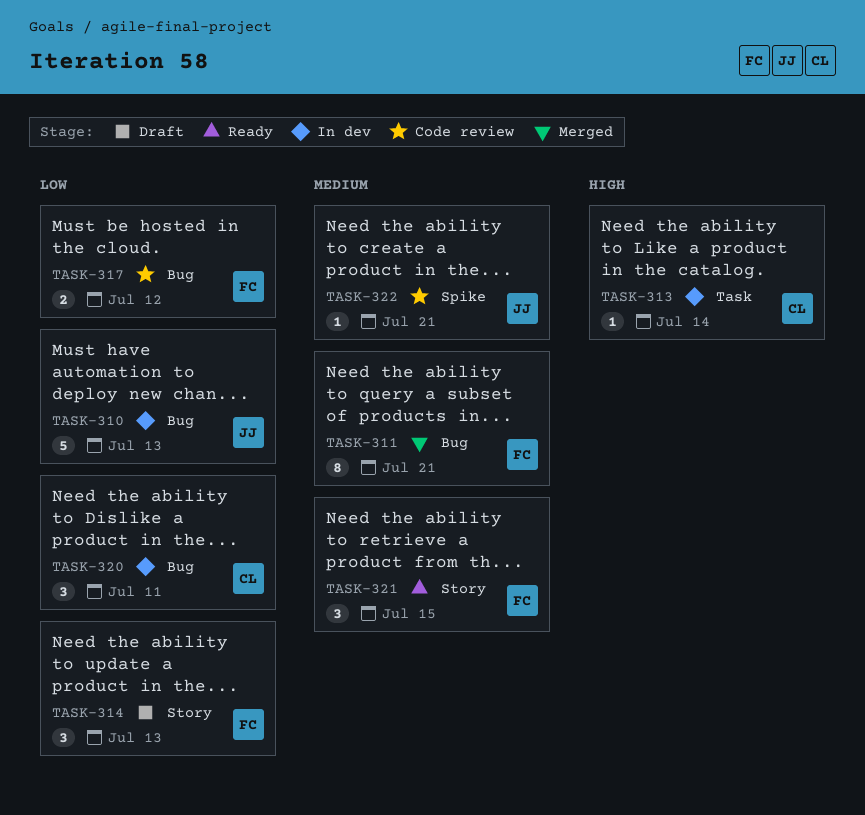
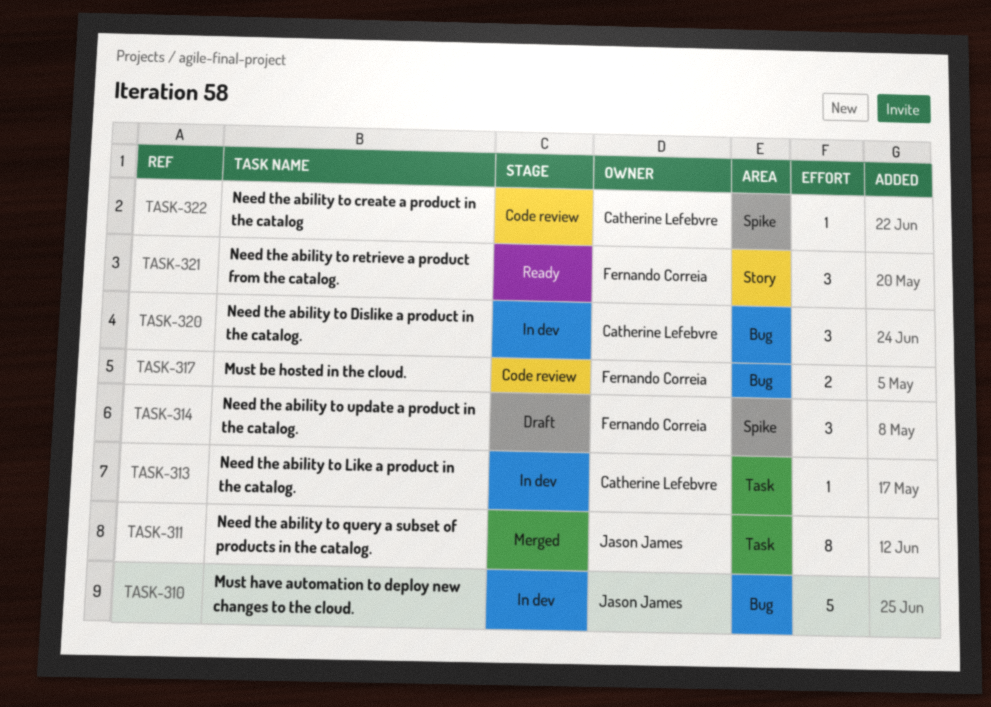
TASK-311, owner: Fernando Correia -> Jason James
TASK-311, label: Bug -> Task
TASK-314, label: Story -> Spike
TASK-322, owner: Jason James -> Catherine Lefebvre

